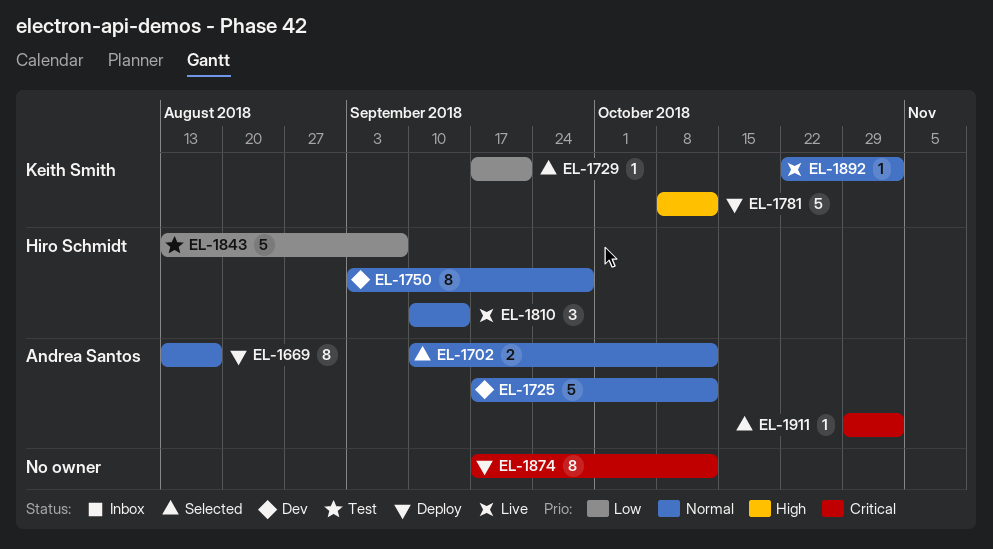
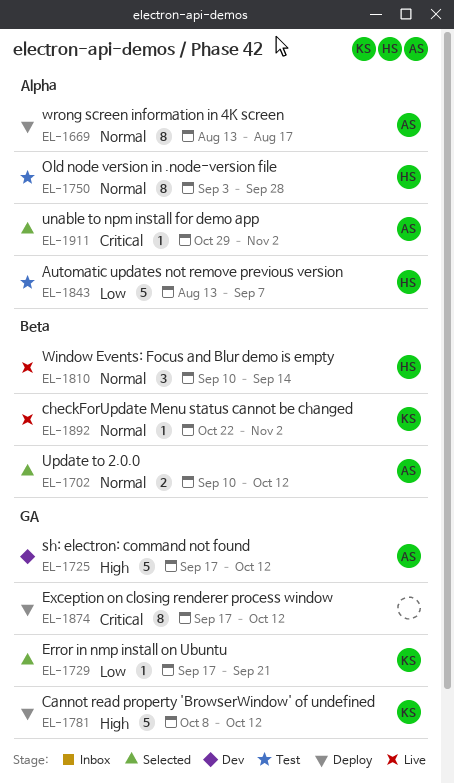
EL-1725, priority: Normal -> High
EL-1750, status: Dev -> Test

